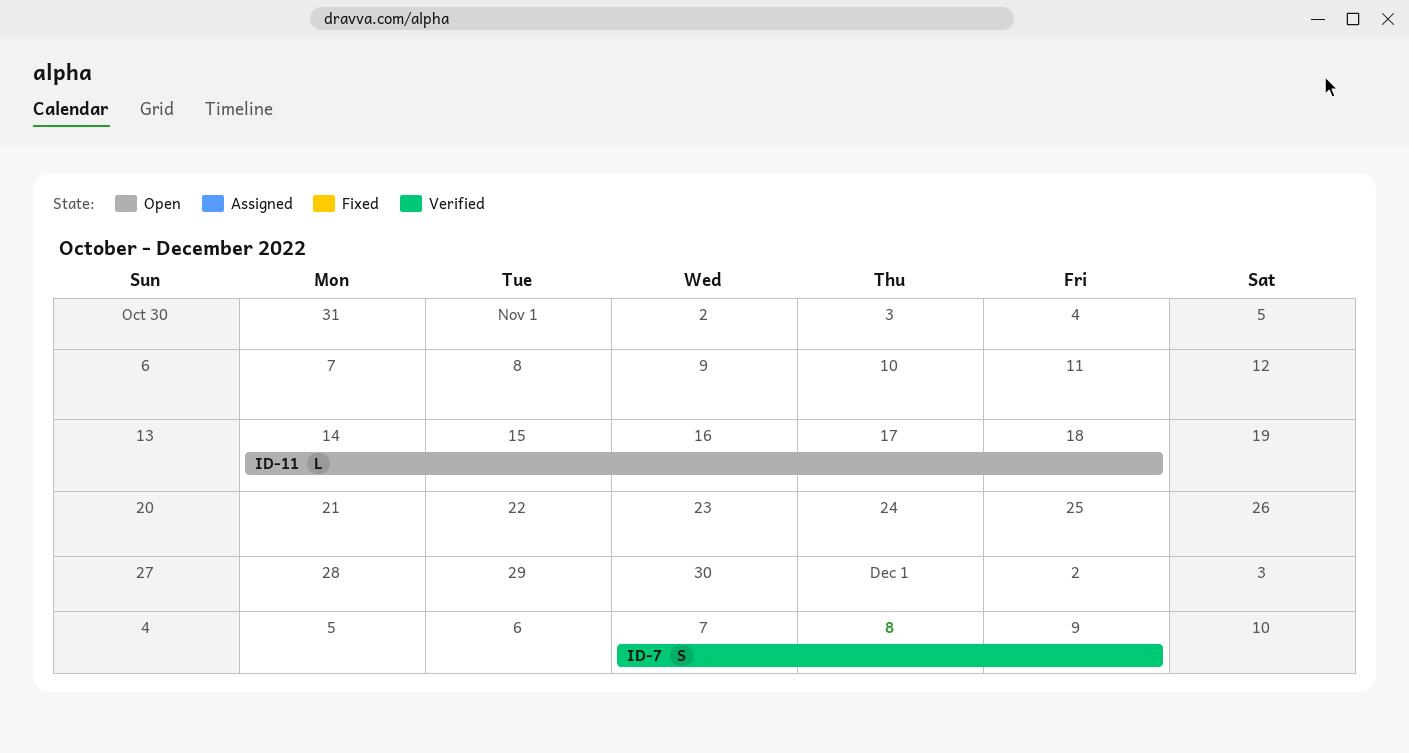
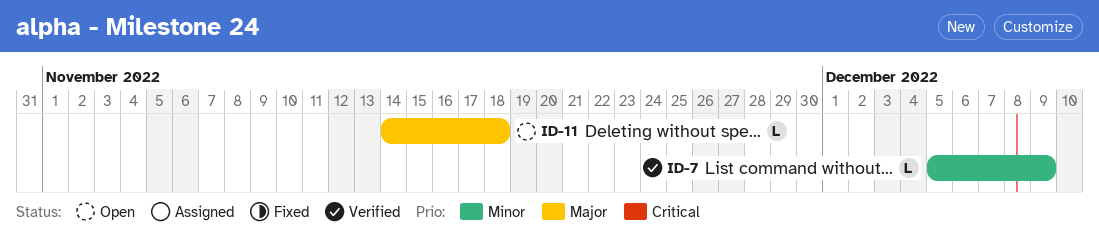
ID-7, estimate: S -> L
ID-7, start: Dec 7 -> Dec 5

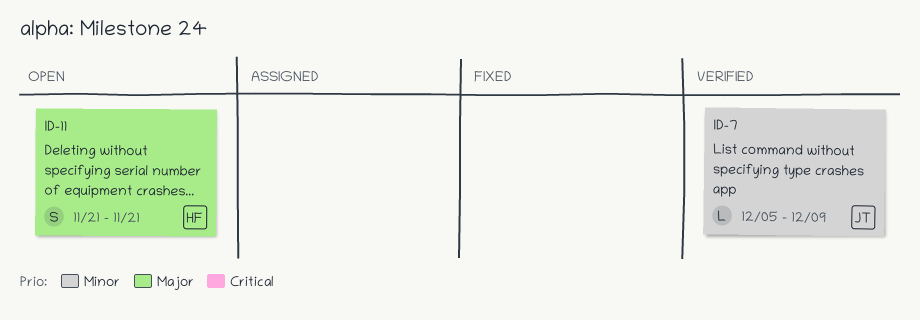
ID-11, estimate: L -> S
ID-11, start: Nov 14 -> Nov 21
ID-11, due: Nov 18 -> Nov 21

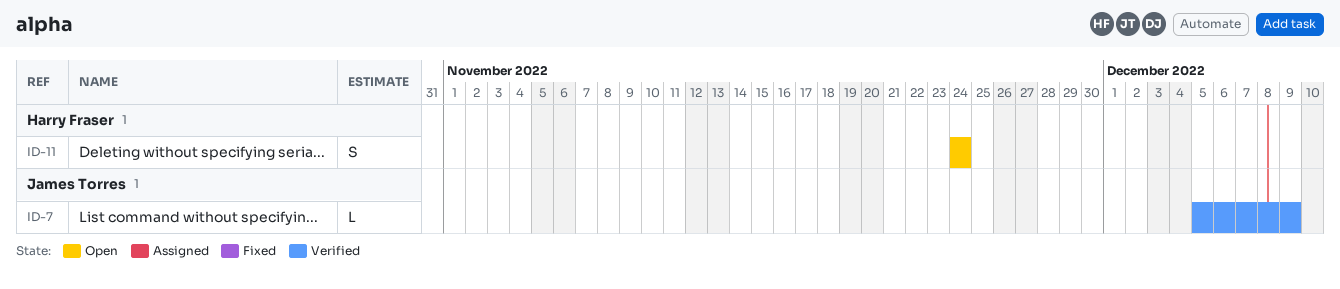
ID-11, start: Nov 21 -> Nov 24
ID-11, due: Nov 21 -> Nov 24

